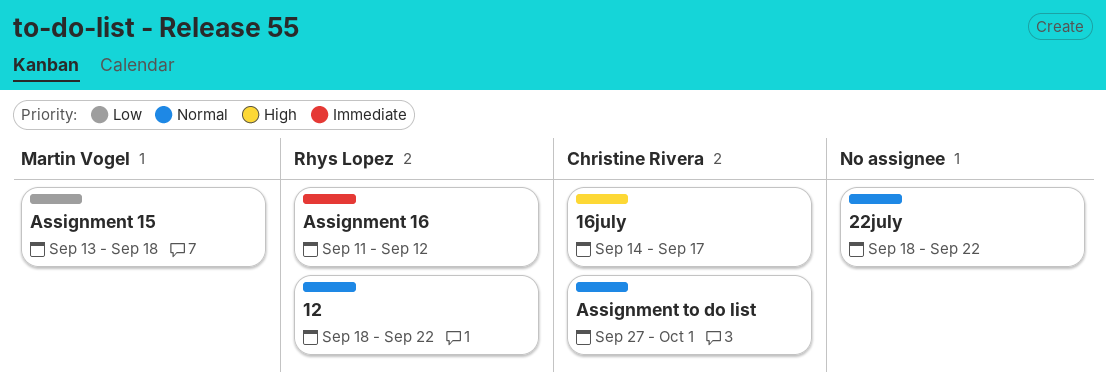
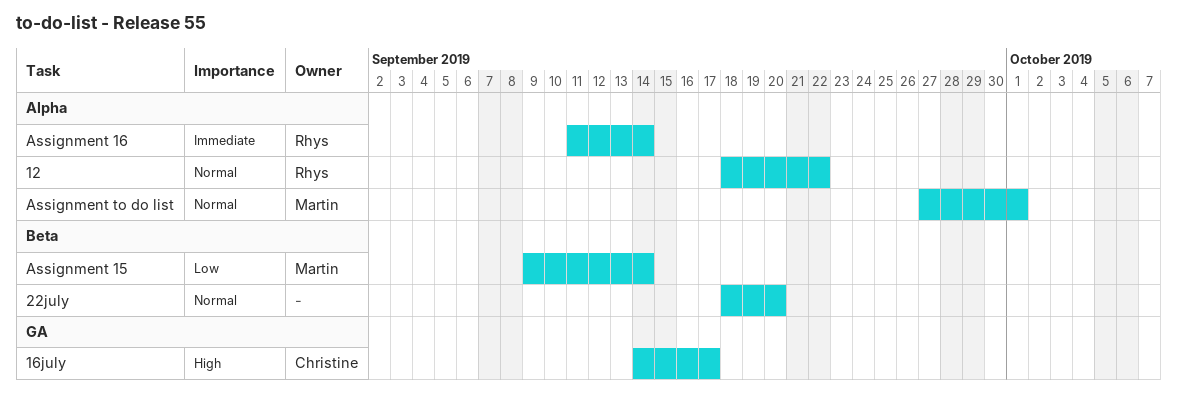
22july, due: Sep 22 -> Sep 20
Assignment 15, start: Sep 13 -> Sep 9
Assignment 15, due: Sep 18 -> Sep 14
Assignment 16, due: Sep 12 -> Sep 14
Assignment to do list, owner: Christine Rivera -> Martin Vogel

